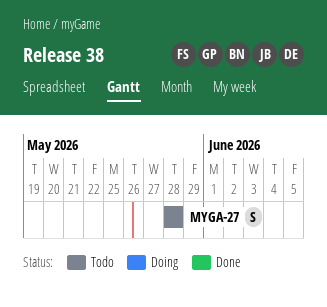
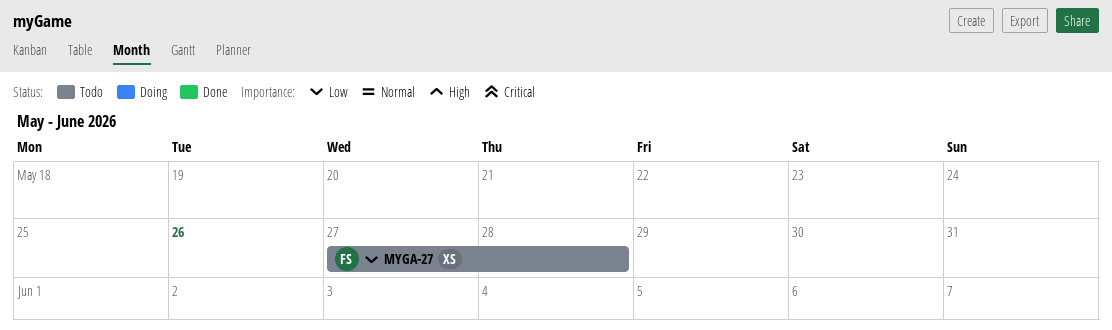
MYGA-27, estimate: S -> XS
MYGA-27, start: May 28 -> May 27

